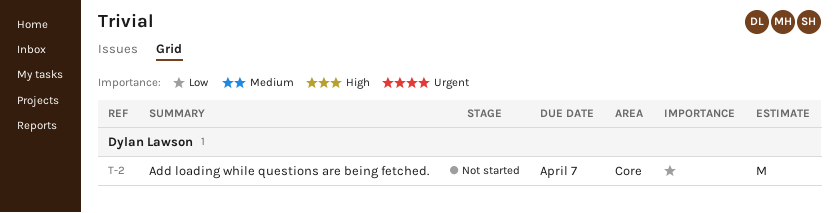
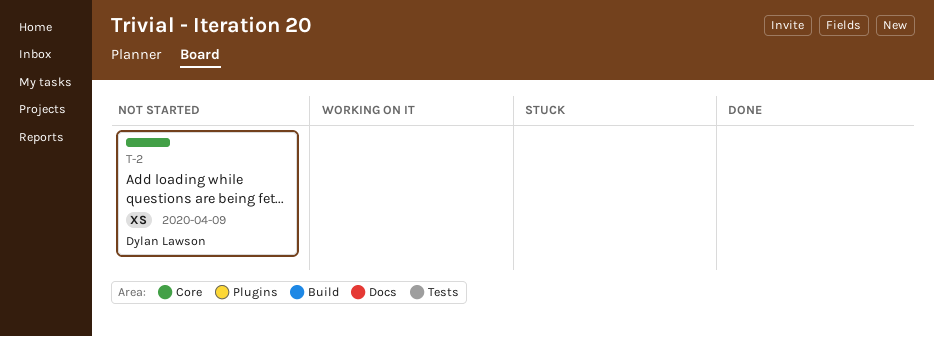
T-2, estimate: M -> XS
T-2, due: Apr 7 -> Apr 9

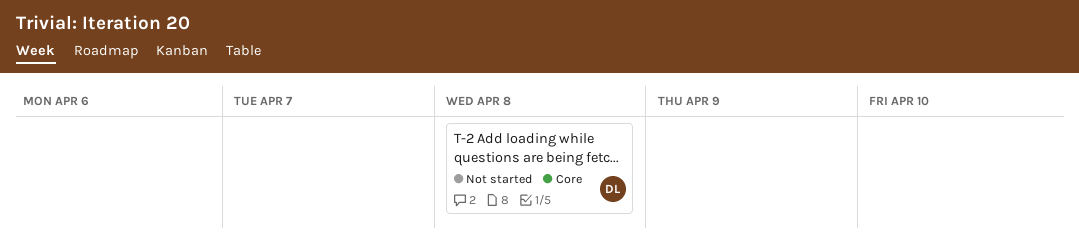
T-2, due: Apr 9 -> Apr 8

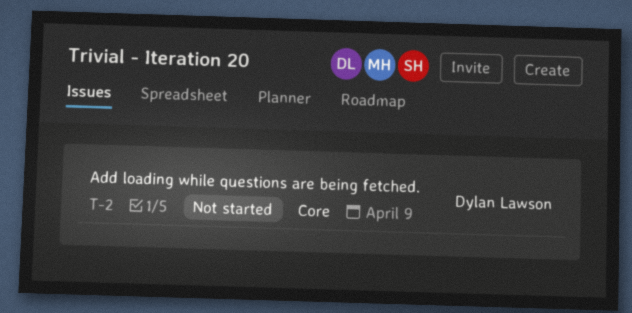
T-2, due: Apr 8 -> Apr 9

